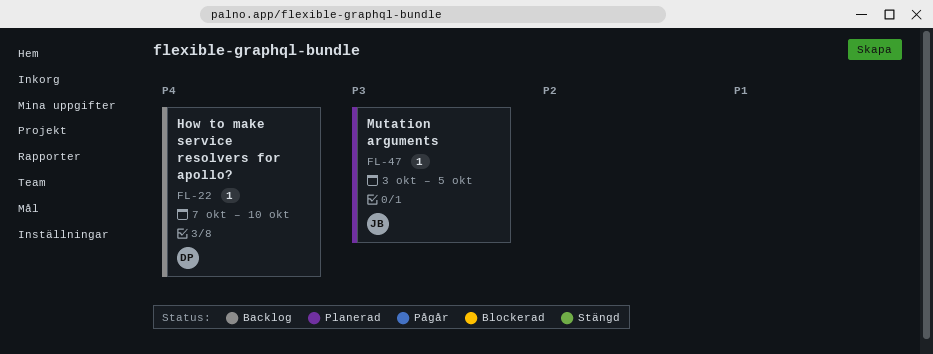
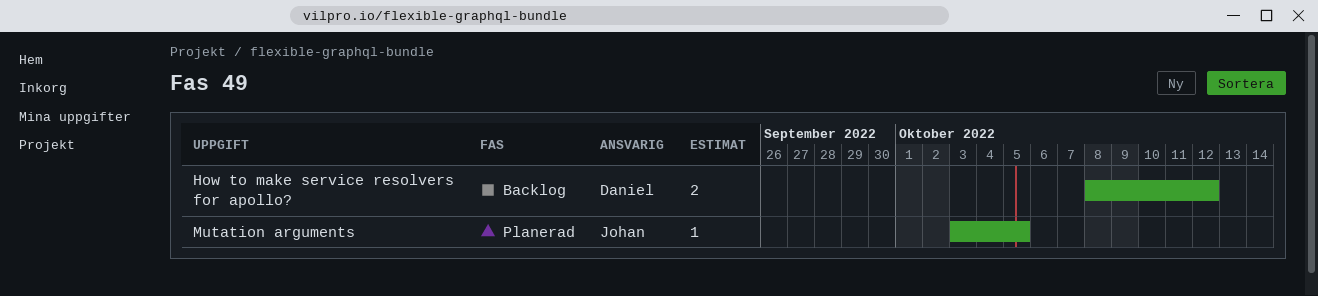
How to make service resolvers for apollo?, estimate: 1 -> 2
How to make service resolvers for apollo?, start: Oct 7 -> Oct 8
How to make service resolvers for apollo?, due: Oct 10 -> Oct 12

